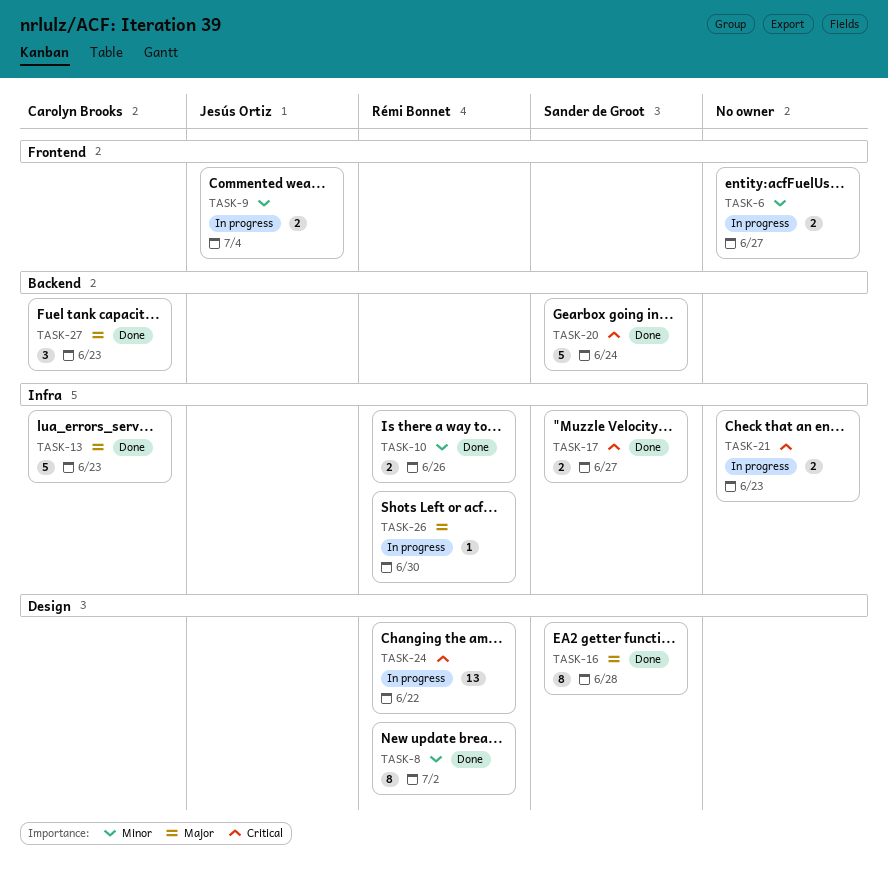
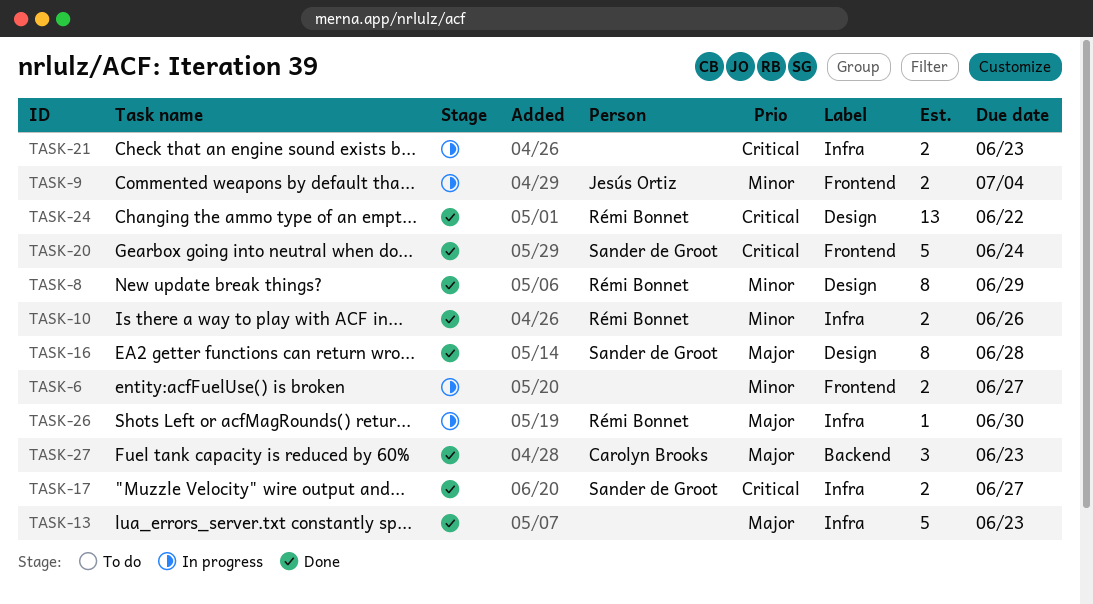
TASK-8, due: Jul 2 -> Jun 29
TASK-13, owner: Carolyn Brooks -> none
TASK-20, label: Backend -> Frontend
TASK-24, status: In progress -> Done

